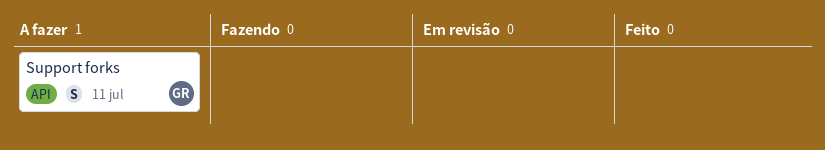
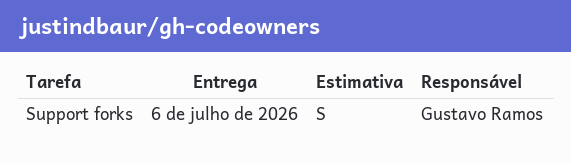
Support forks, due: Jul 11 -> Jul 6

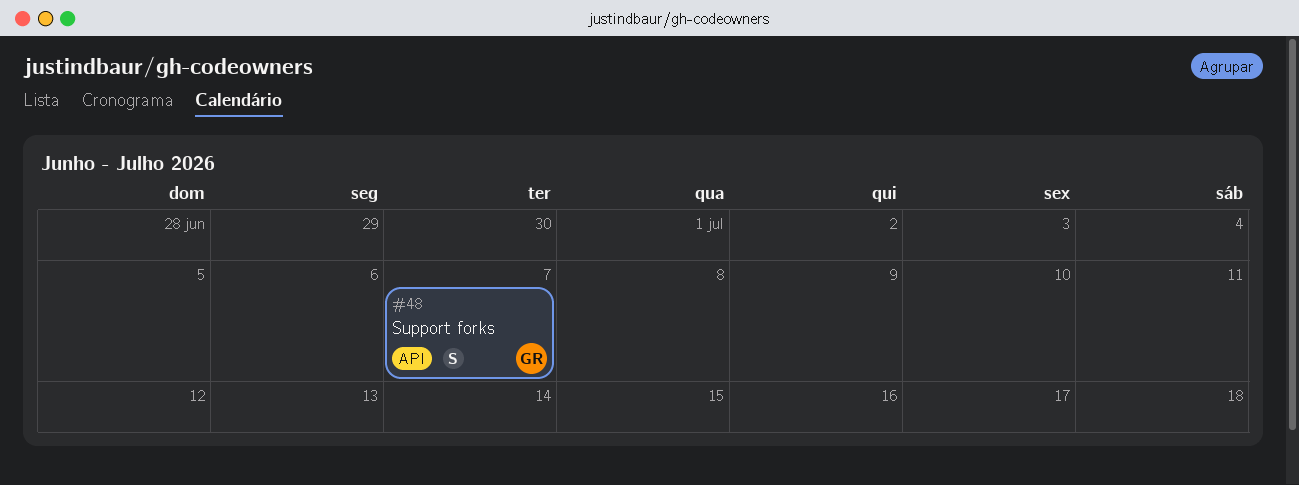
Support forks, due: Jul 6 -> Jul 7

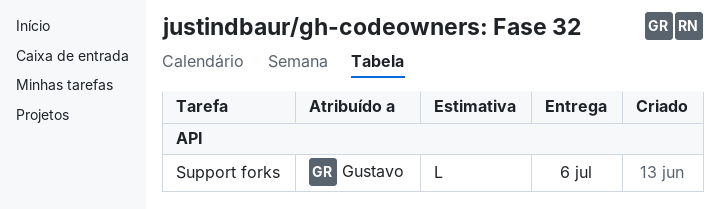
Support forks, estimate: S -> L
Support forks, due: Jul 7 -> Jul 6

